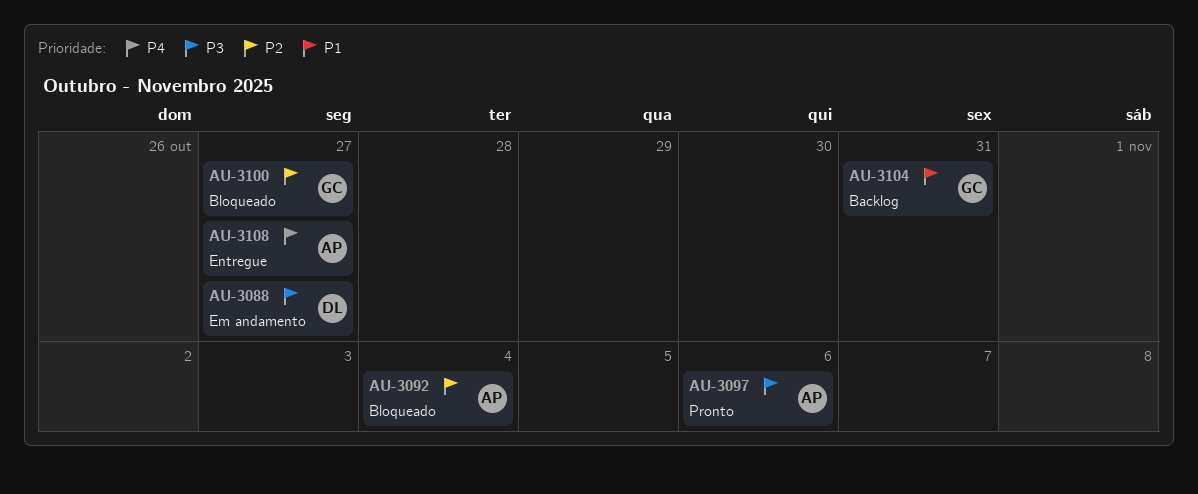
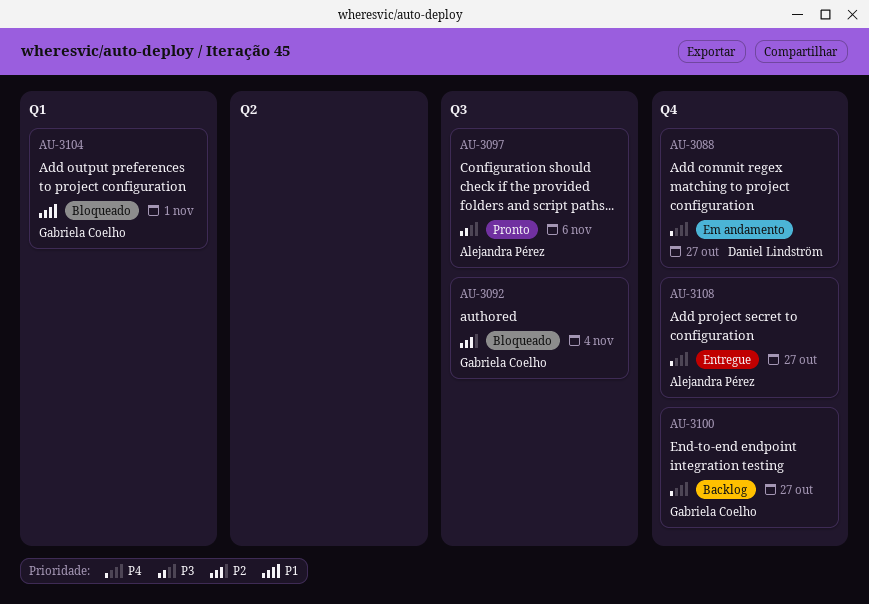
AU-3088, priority: P3 -> P4
AU-3092, owner: Alejandra Pérez -> Gabriela Coelho
AU-3100, status: Bloqueado -> Backlog
AU-3100, priority: P2 -> P4
AU-3104, status: Backlog -> Bloqueado
AU-3104, due: Oct 31 -> Nov 1

